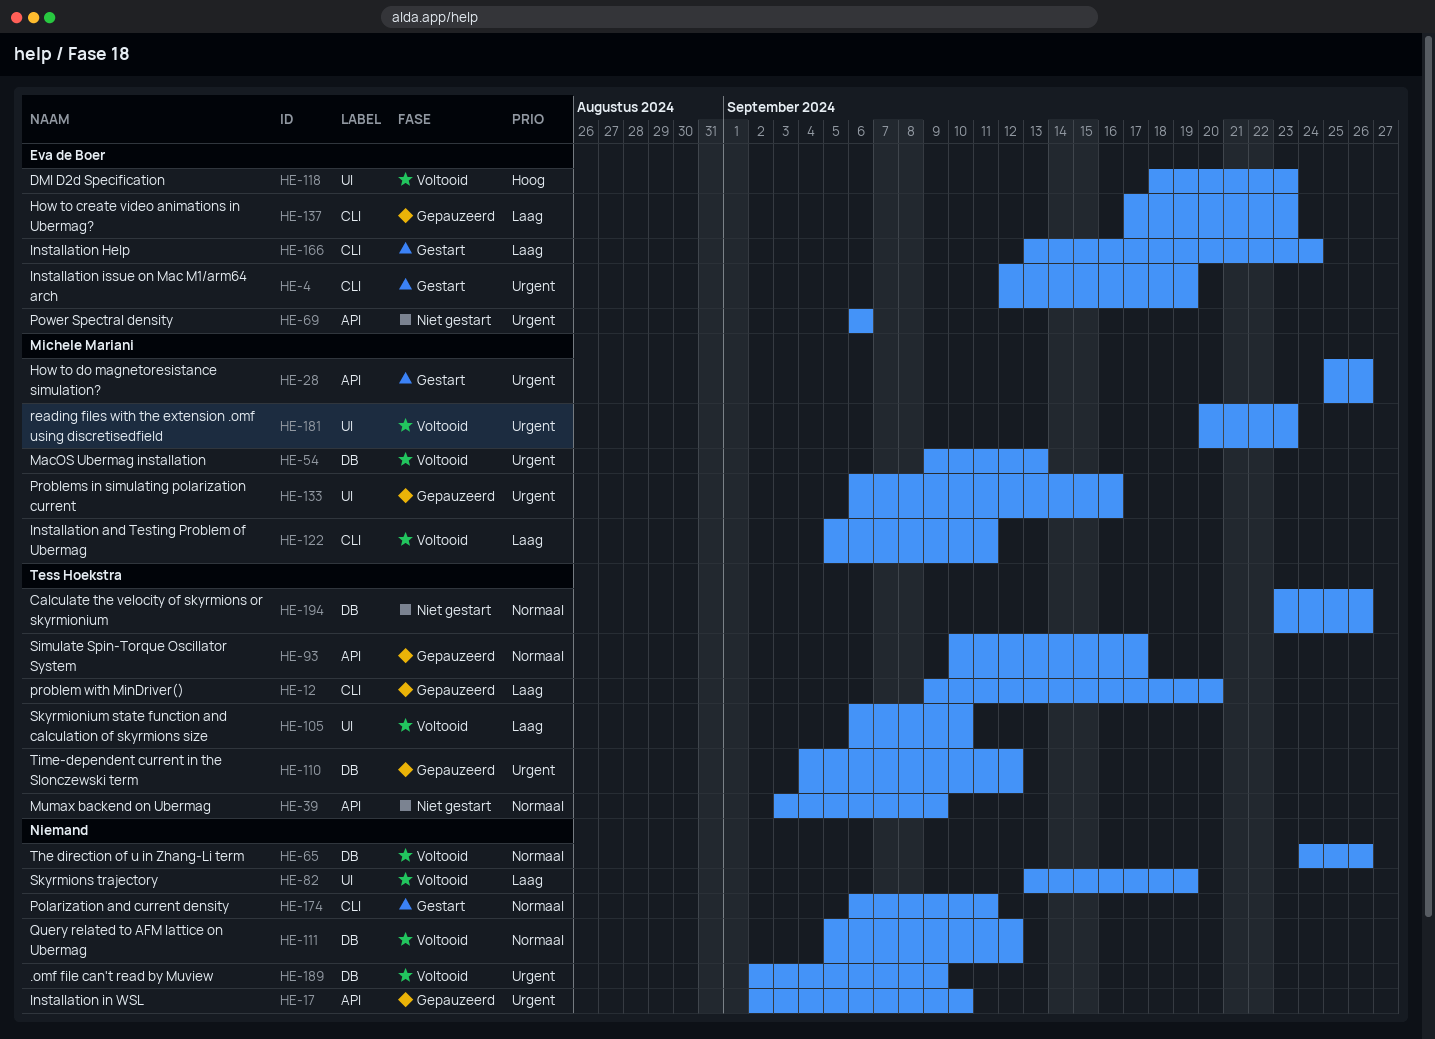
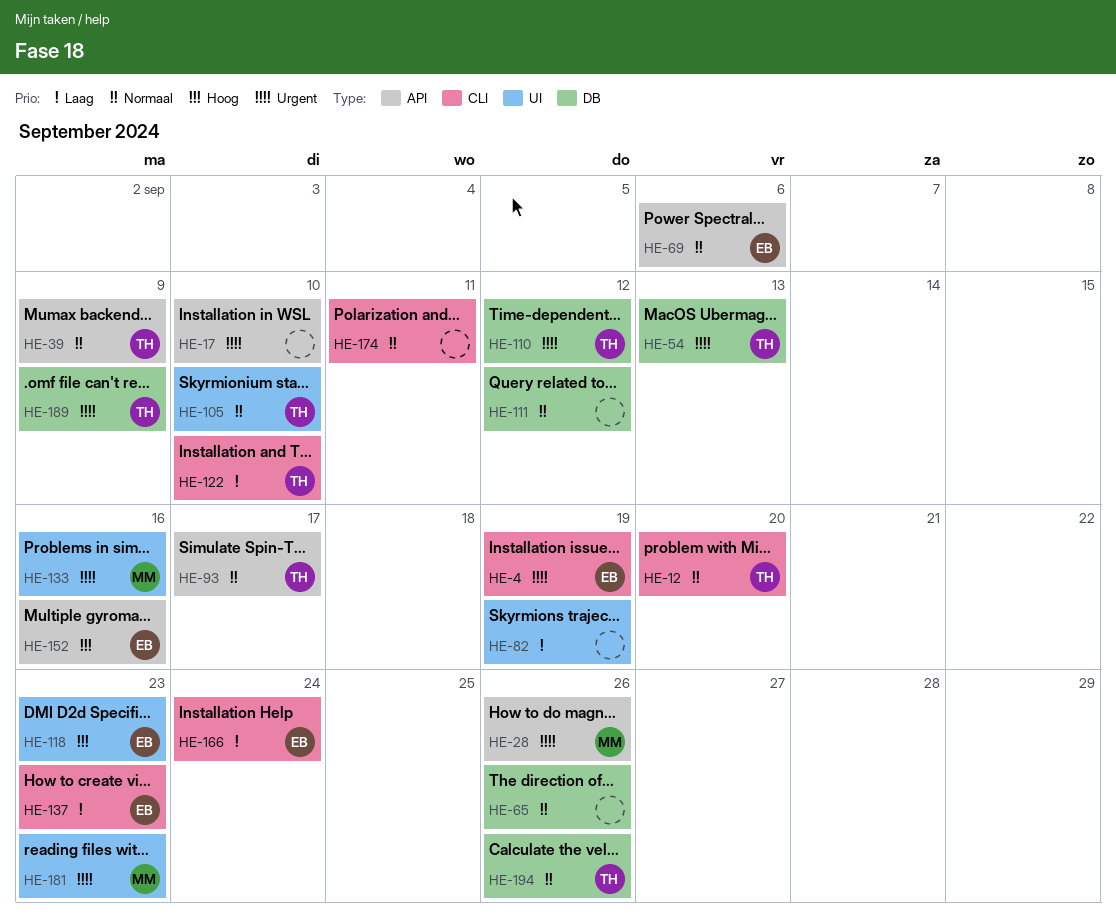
HE-12, priority: Laag -> Normaal
HE-54, owner: Michele Mariani -> Tess Hoekstra
HE-69, priority: Urgent -> Normaal
HE-105, priority: Laag -> Normaal
HE-122, owner: Michele Mariani -> Tess Hoekstra
HE-122, due: Sep 11 -> Sep 10
HE-152: none -> present
HE-189, owner: none -> Tess Hoekstra

